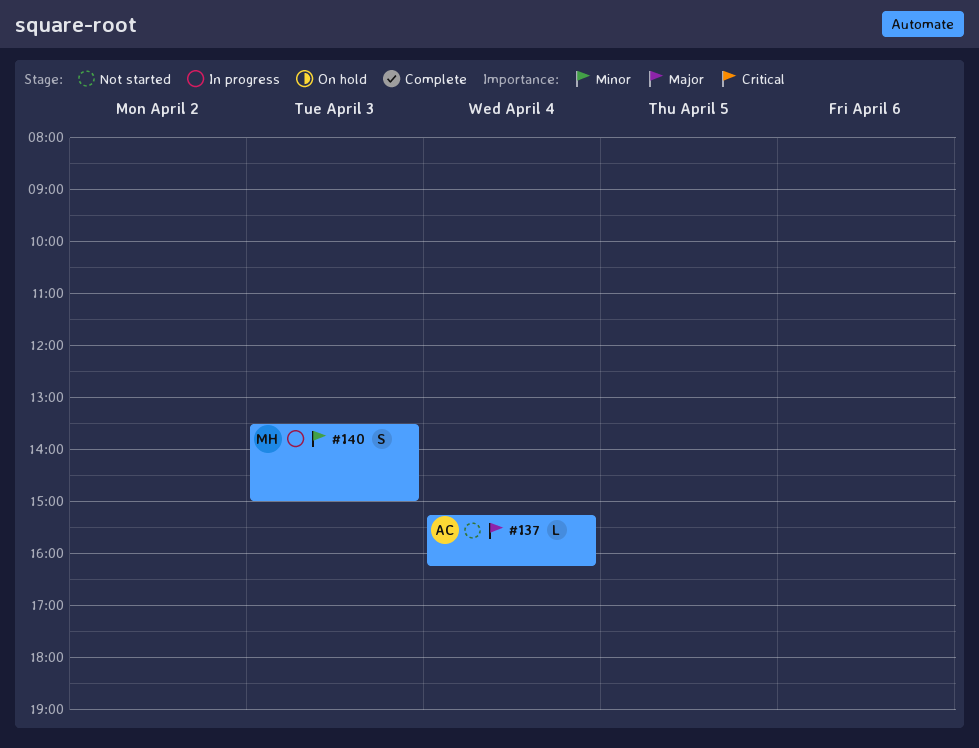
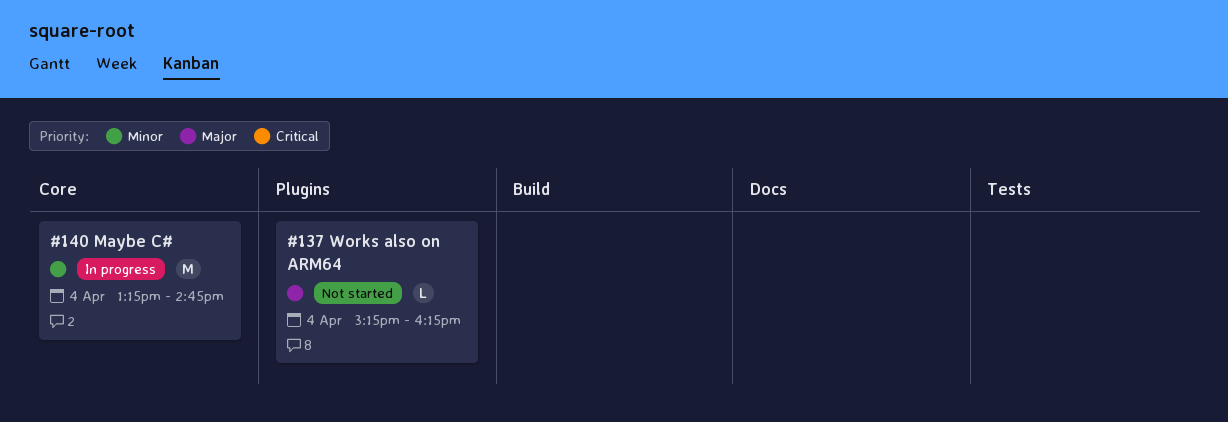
#140, estimate: S -> M
#140, day: Apr 3 -> Apr 4
#140, begins: 13:30 -> 13:15
#140, ends: 15:00 -> 14:45

